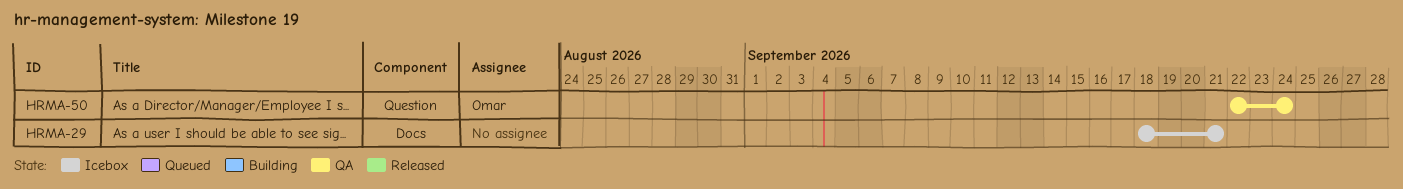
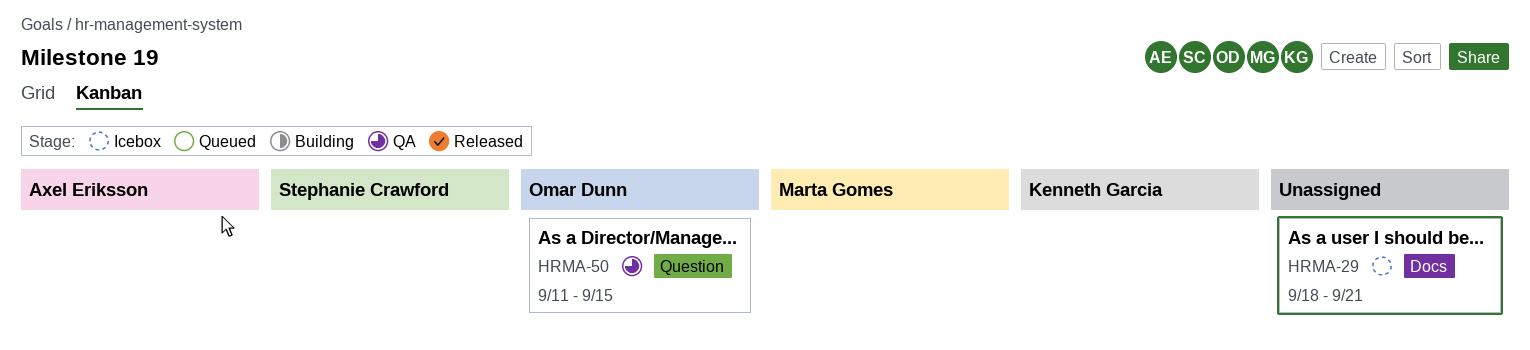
HRMA-50, start: Sep 22 -> Sep 11
HRMA-50, due: Sep 24 -> Sep 15

